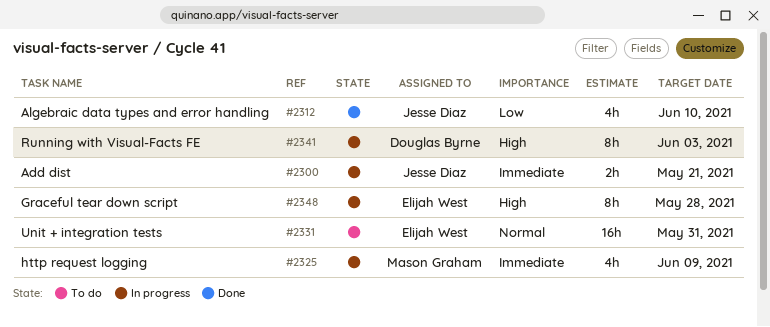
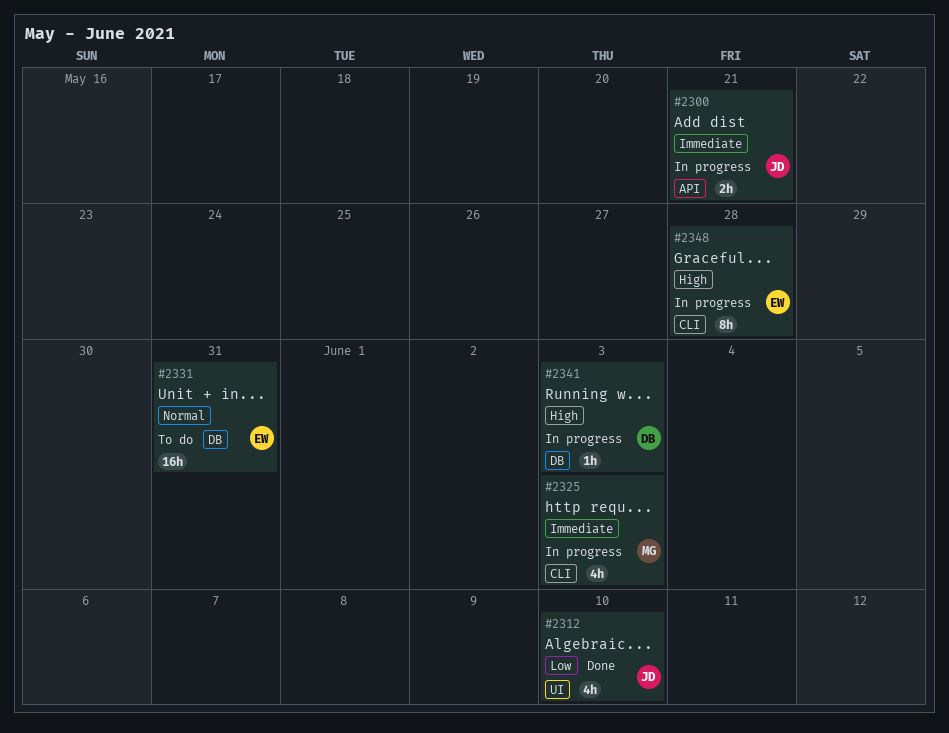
#2325, due: Jun 9 -> Jun 3
#2341, estimate: 8h -> 1h

